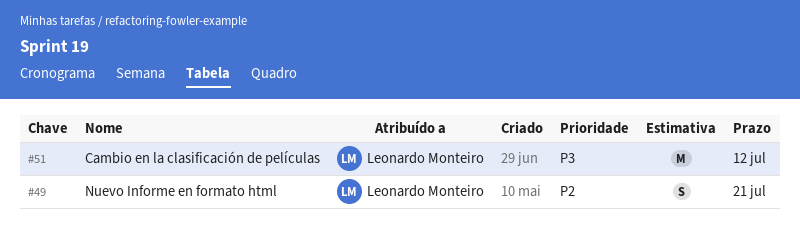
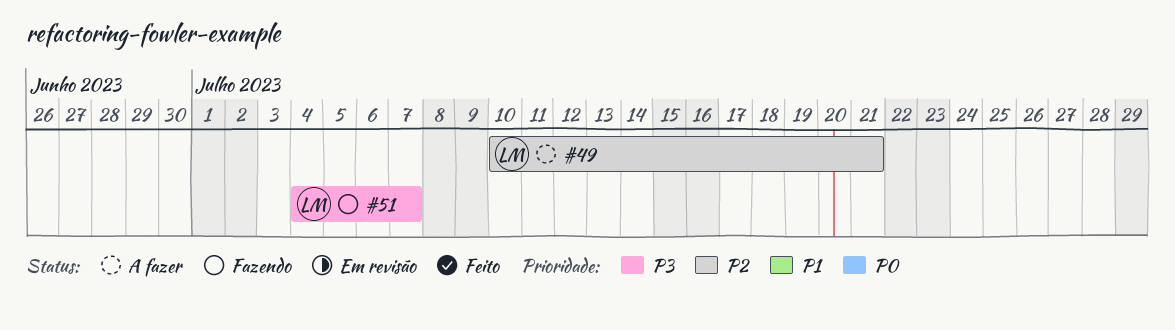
#51, due: Jul 12 -> Jul 7

